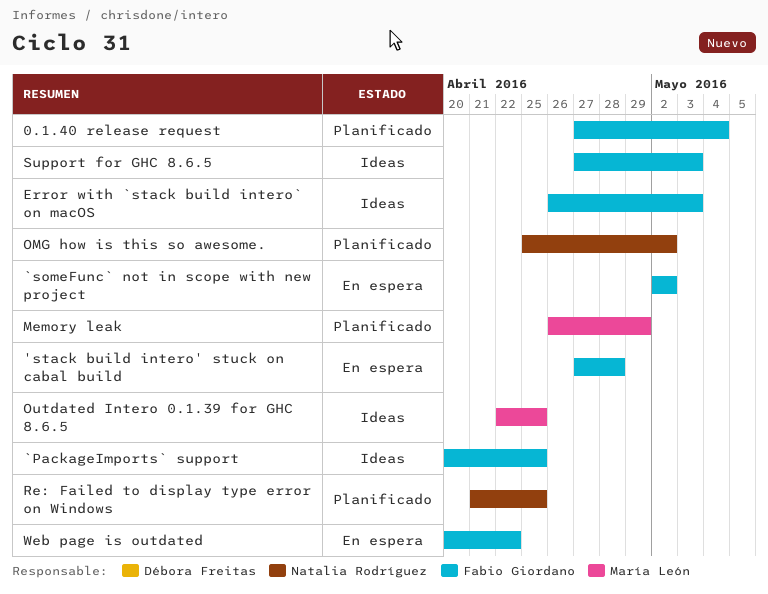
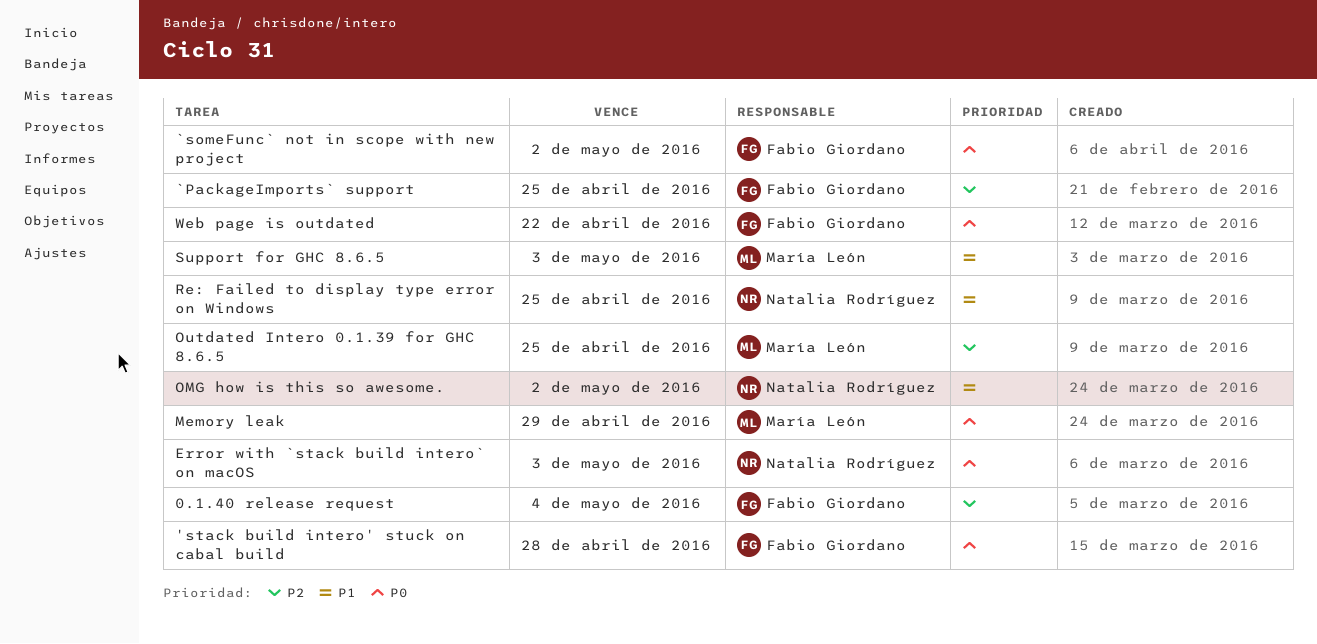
Error with `stack build intero` on macOS, owner: Fabio Giordano -> Natalia Rodríguez
Support for GHC 8.6.5, owner: Fabio Giordano -> María León

